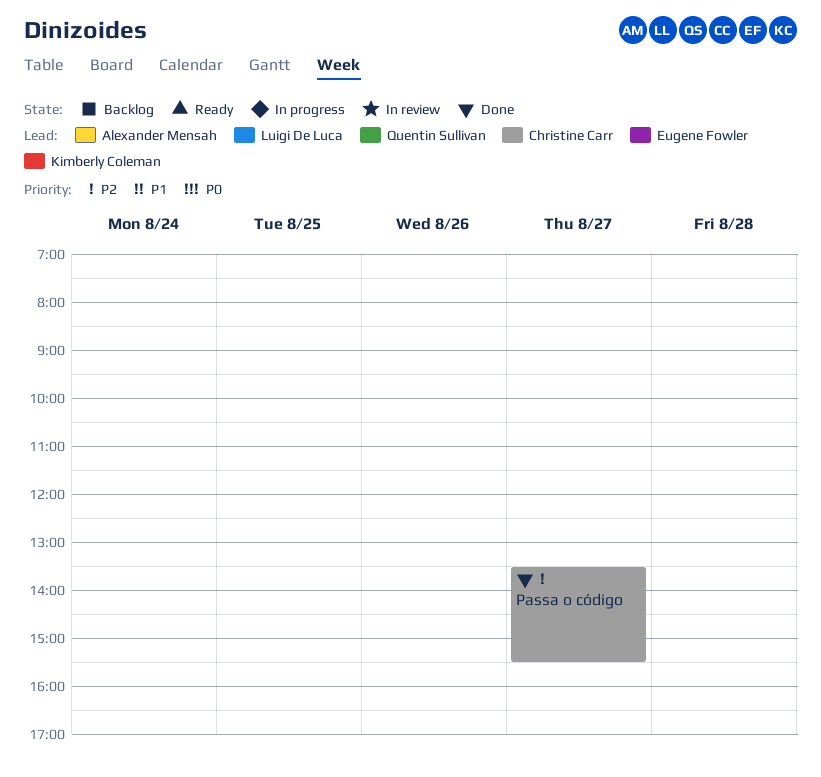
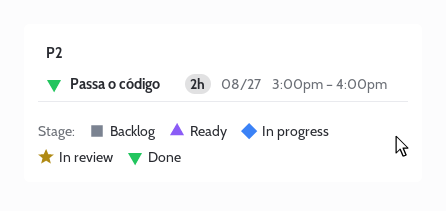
Passa o código, begins: 13:30 -> 15:00
Passa o código, ends: 15:30 -> 16:00

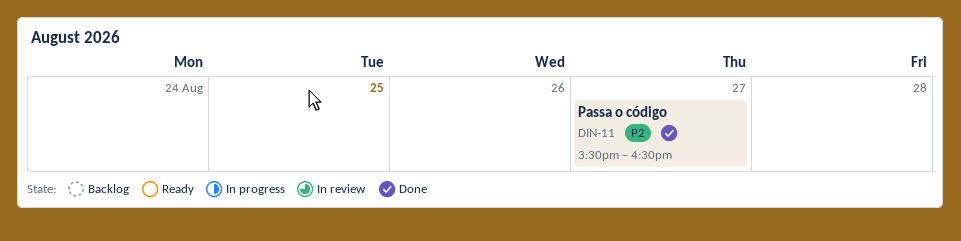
Passa o código, begins: 15:00 -> 15:30
Passa o código, ends: 16:00 -> 16:30

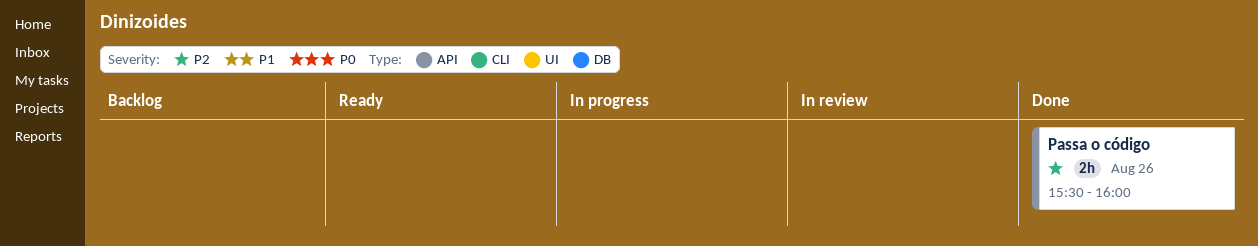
Passa o código, day: Aug 27 -> Aug 26
Passa o código, ends: 16:30 -> 16:00

